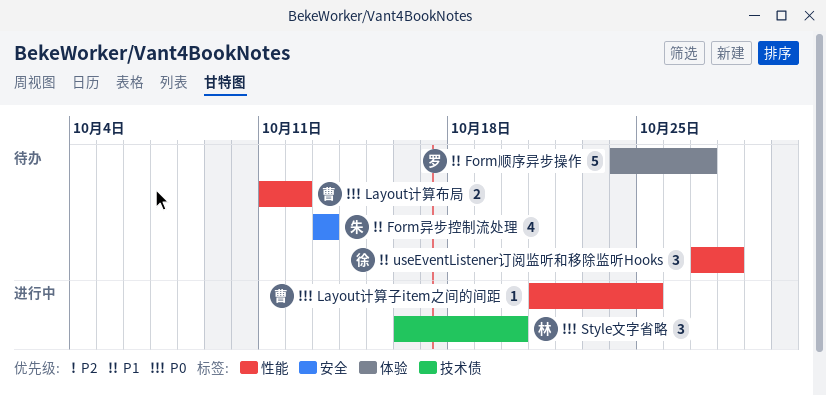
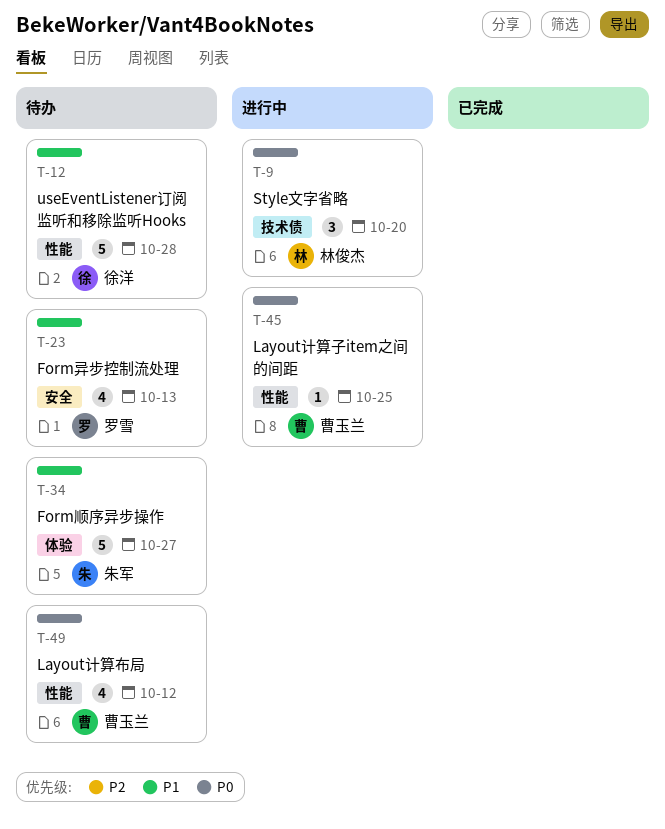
Form异步控制流处理, owner: 朱军 -> 罗雪
Form顺序异步操作, owner: 罗雪 -> 朱军
Layout计算布局, estimate: 2 -> 4
useEventListener订阅监听和移除监听Hooks, estimate: 3 -> 5

